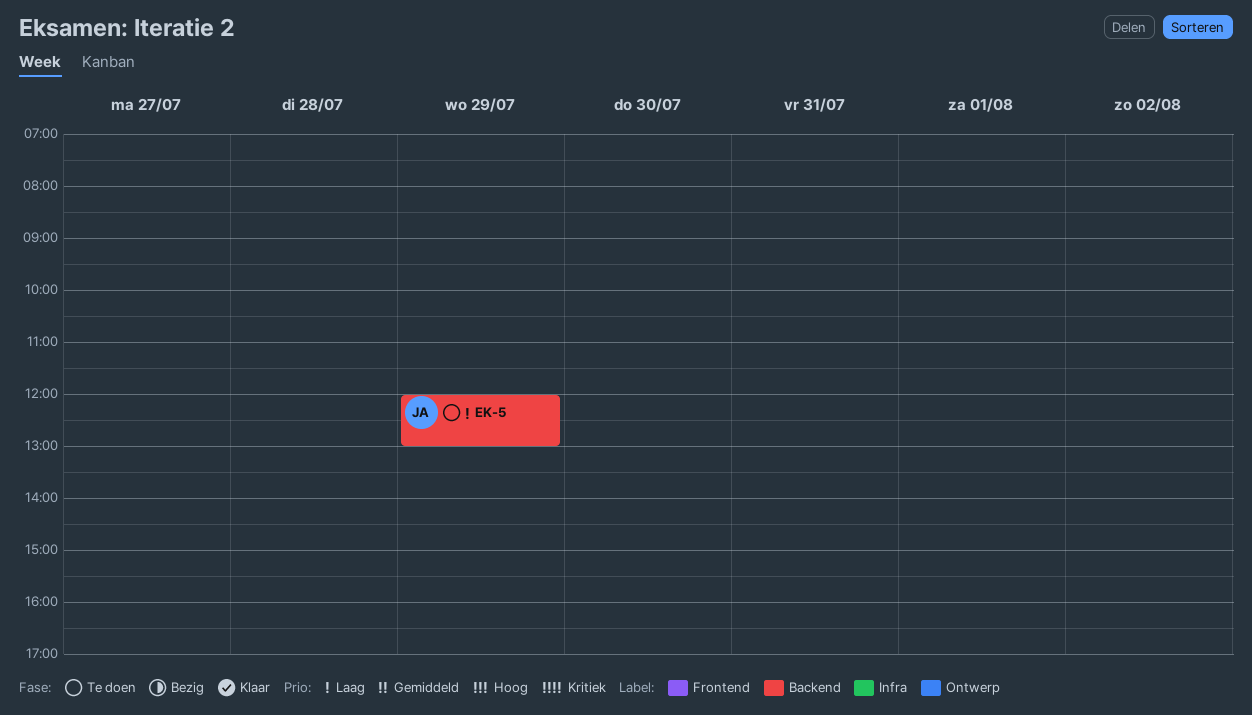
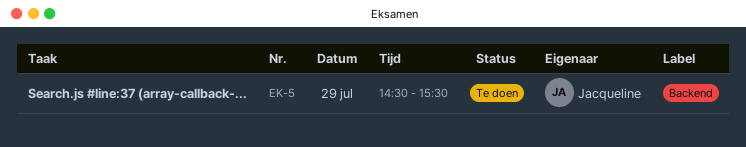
EK-5, begins: 12:00 -> 14:30
EK-5, ends: 13:00 -> 15:30

